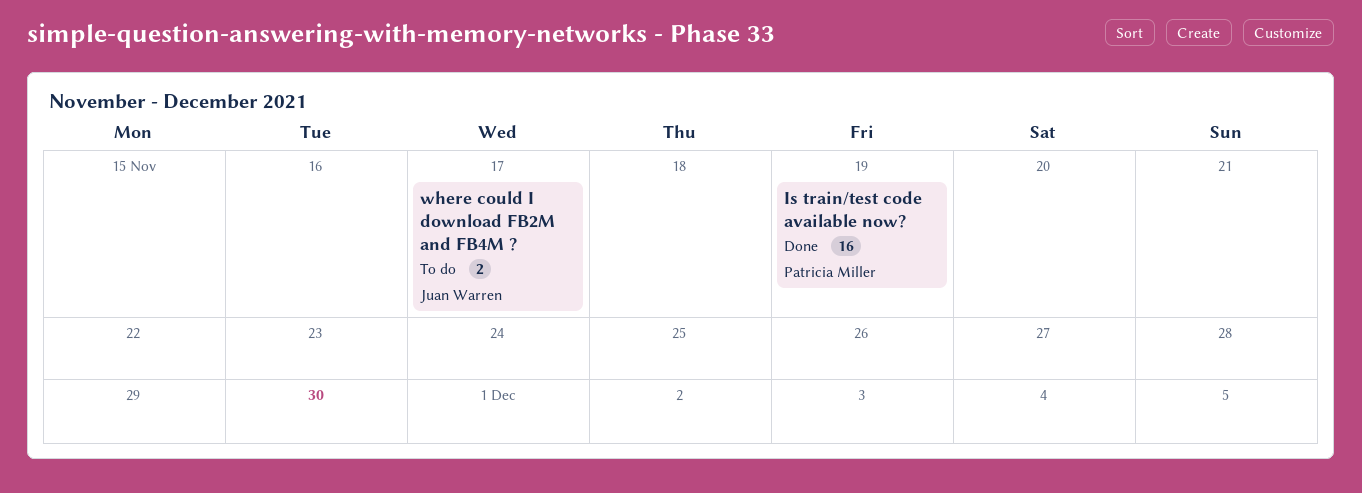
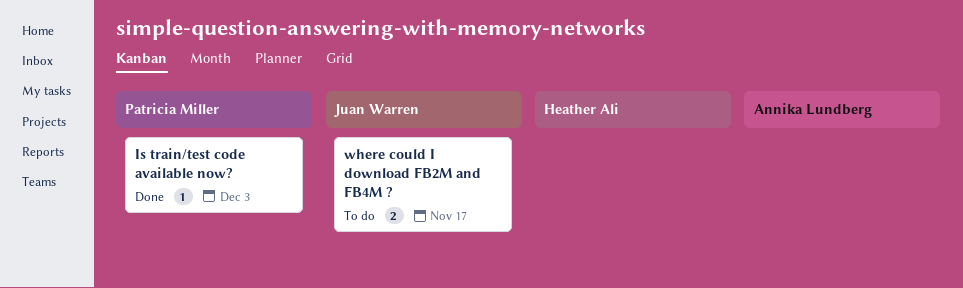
Is train/test code available now?, estimate: 16 -> 1
Is train/test code available now?, due: Nov 19 -> Dec 3

